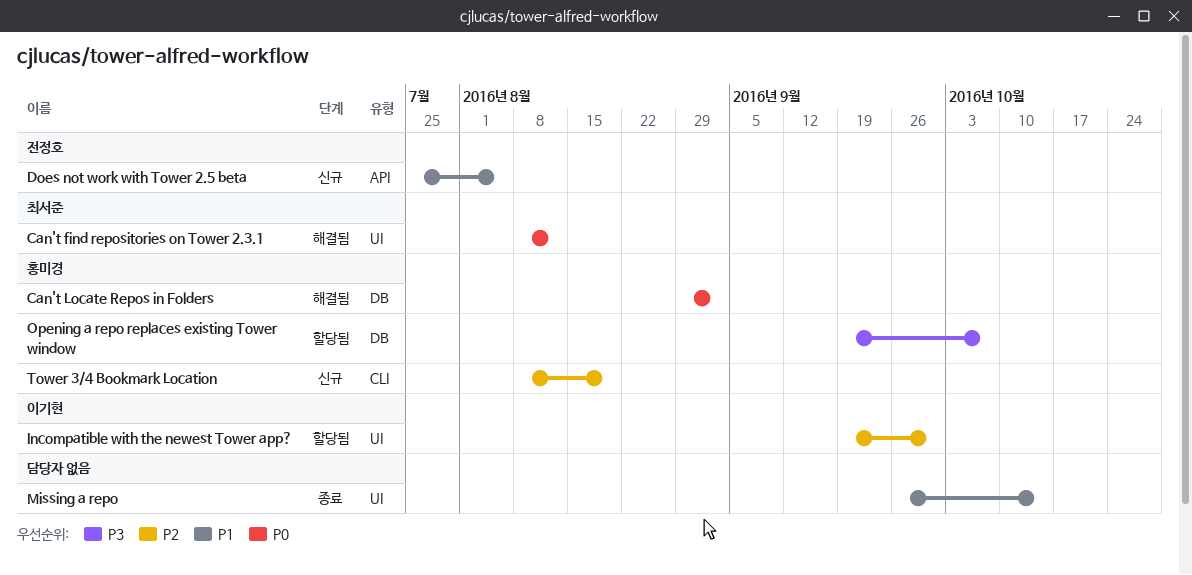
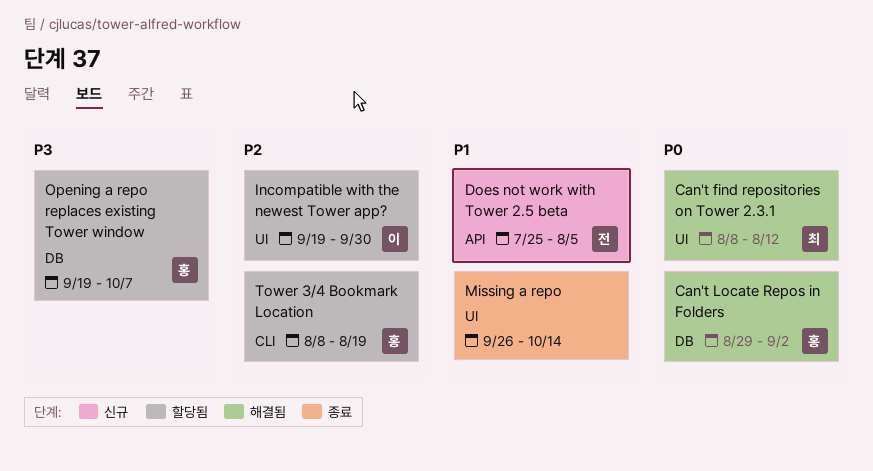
Tower 3/4 Bookmark Location, status: 신규 -> 할당됨

